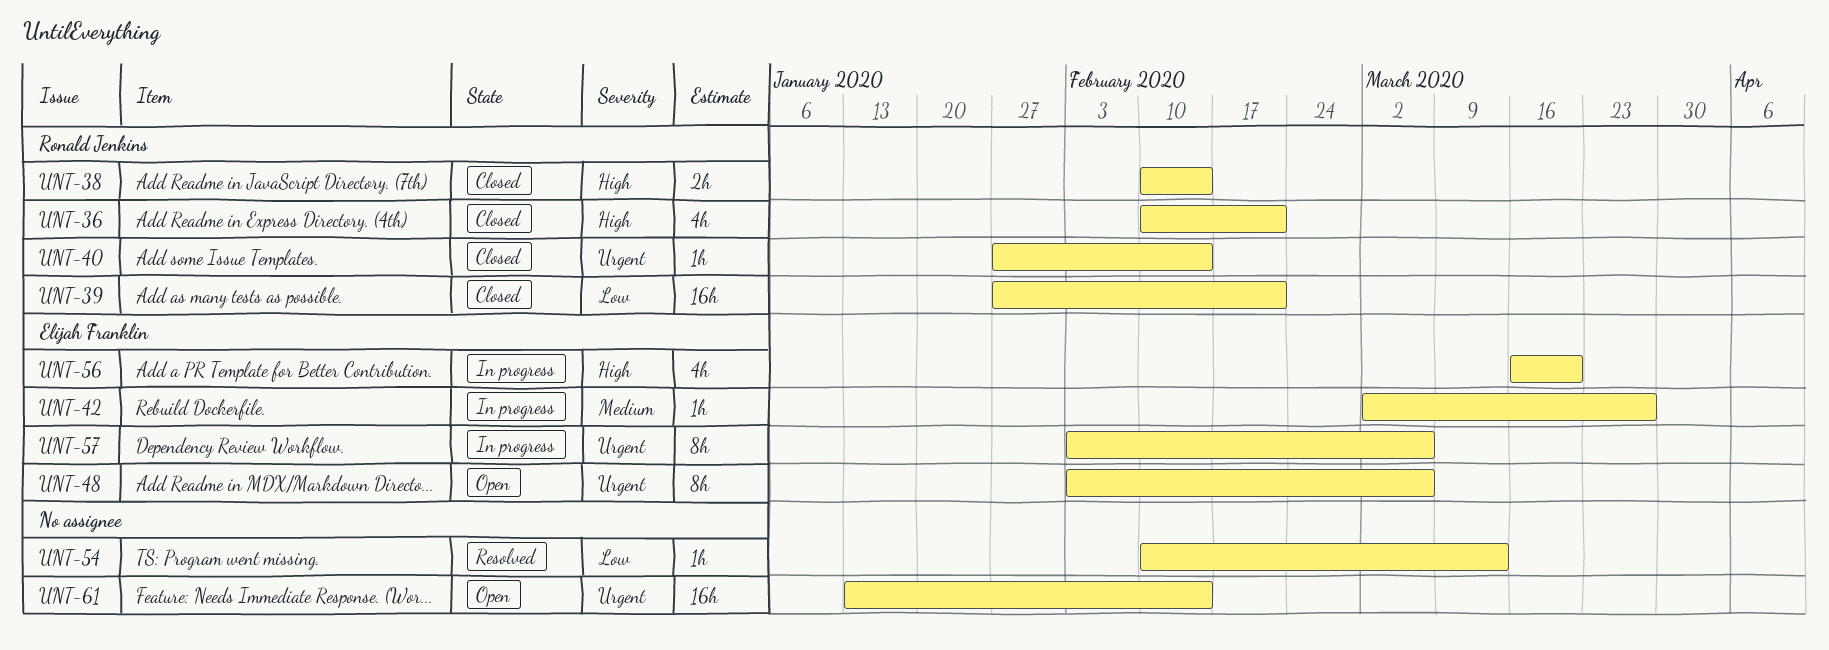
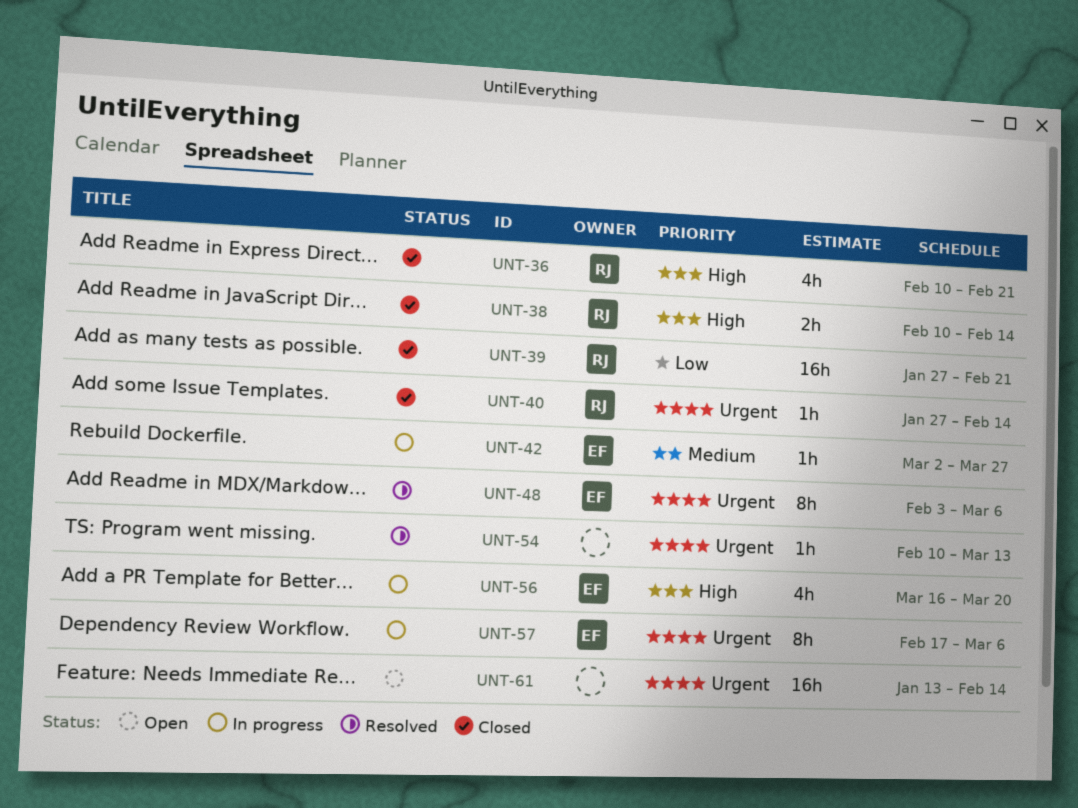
UNT-48, status: Open -> Resolved
UNT-54, priority: Low -> Urgent
UNT-57, start: Feb 3 -> Feb 17

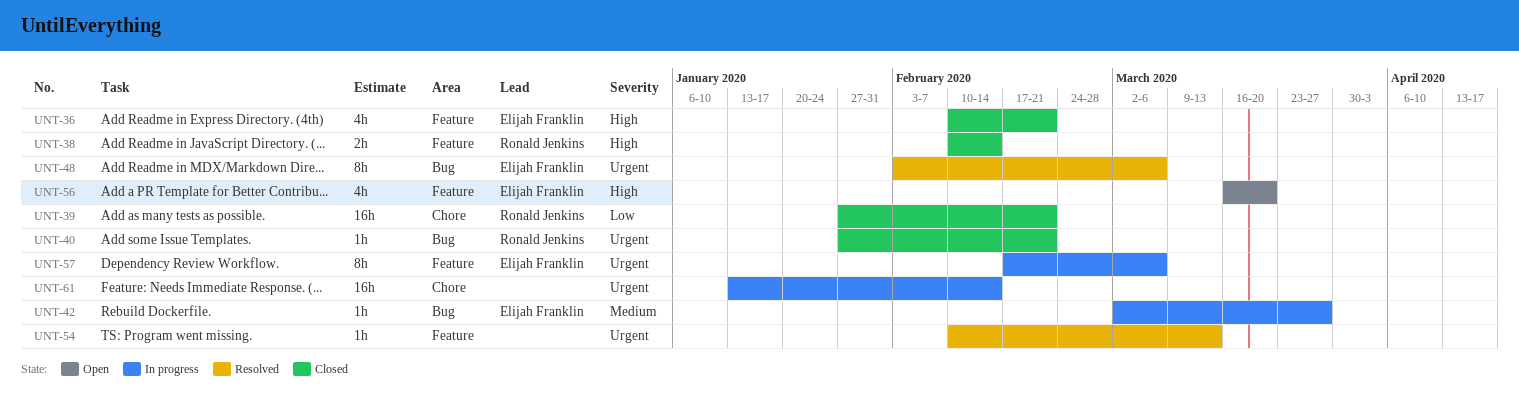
UNT-36, owner: Ronald Jenkins -> Elijah Franklin
UNT-40, due: Feb 14 -> Feb 21
UNT-56, status: In progress -> Open
UNT-61, status: Open -> In progress

